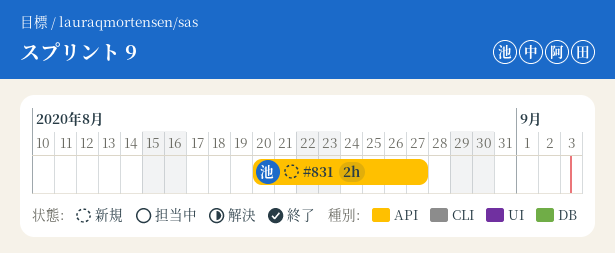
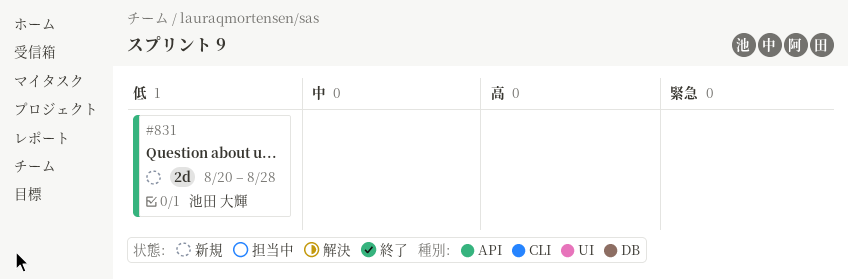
#831, estimate: 2h -> 2d
#831, due: Aug 27 -> Aug 28

